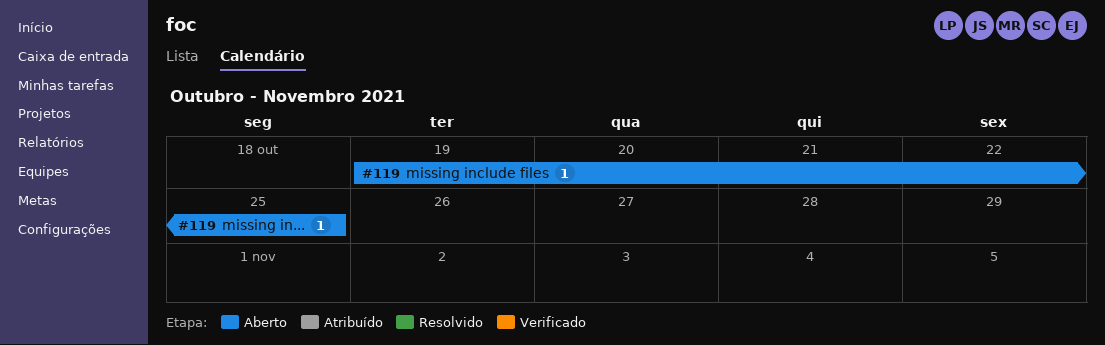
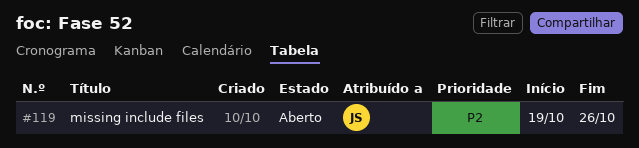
#119, due: Oct 25 -> Oct 26

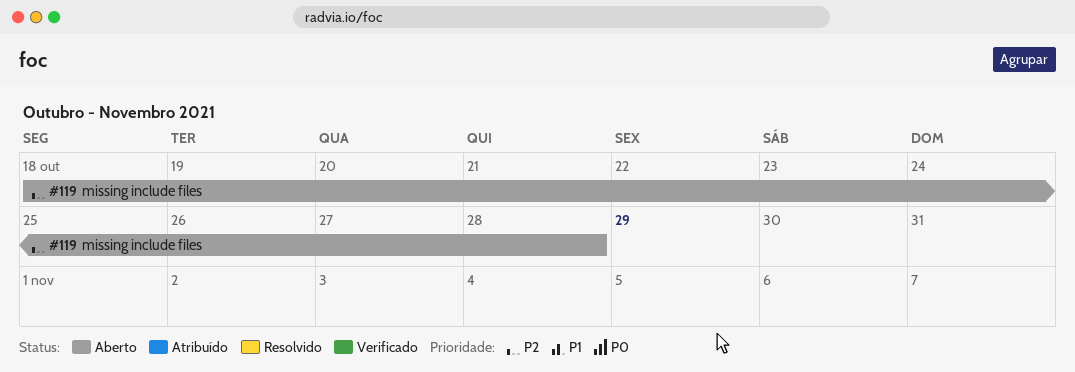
#119, start: Oct 19 -> Oct 18
#119, due: Oct 26 -> Oct 28

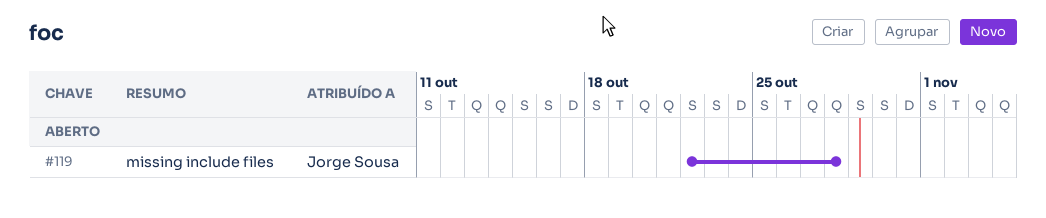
#119, start: Oct 18 -> Oct 22

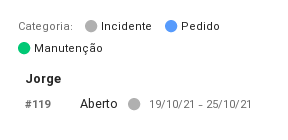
#119, start: Oct 22 -> Oct 19
#119, due: Oct 28 -> Oct 25

